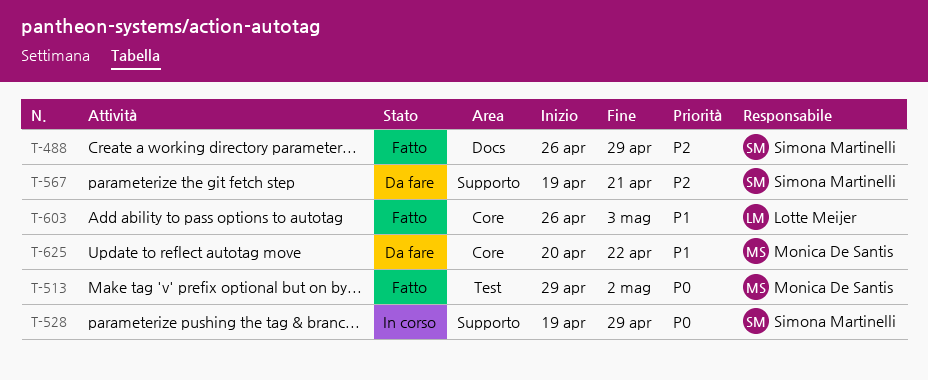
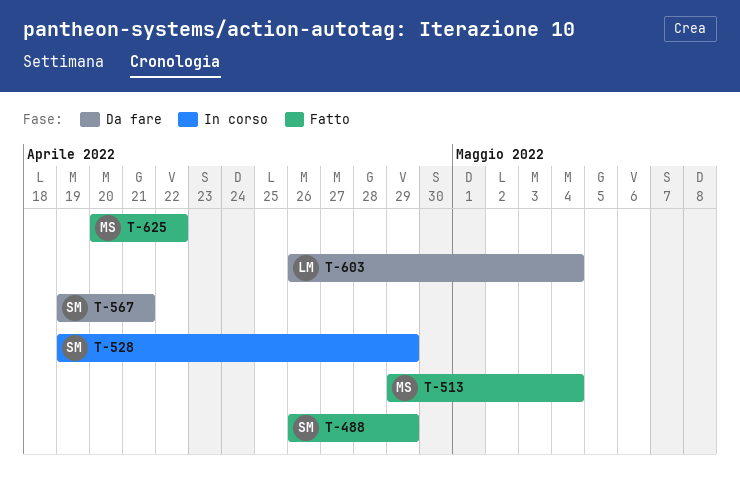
T-513, due: May 2 -> May 4
T-603, status: Fatto -> Da fare
T-603, due: May 3 -> May 4
T-625, status: Da fare -> Fatto

